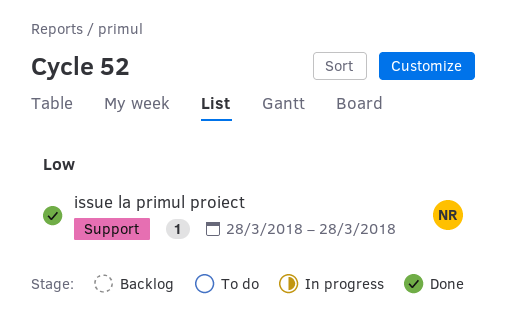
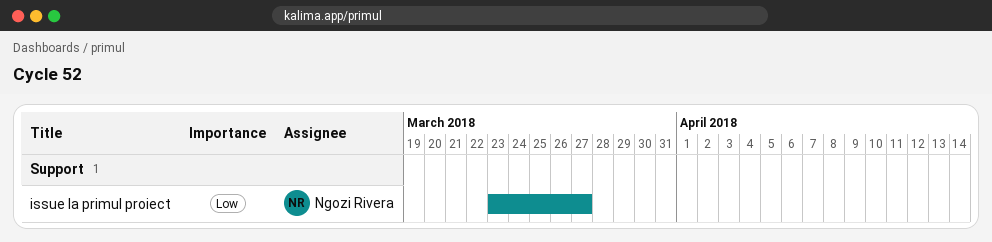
issue la primul proiect, start: Mar 28 -> Mar 23
issue la primul proiect, due: Mar 28 -> Mar 27

